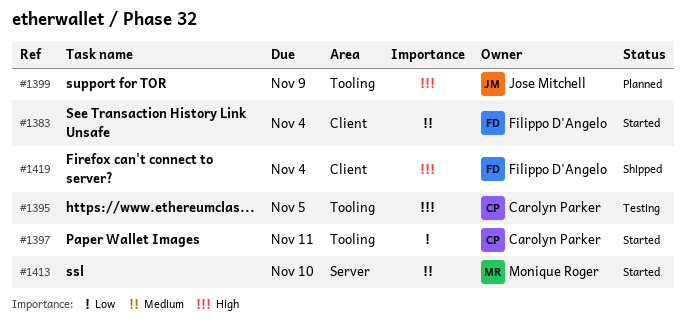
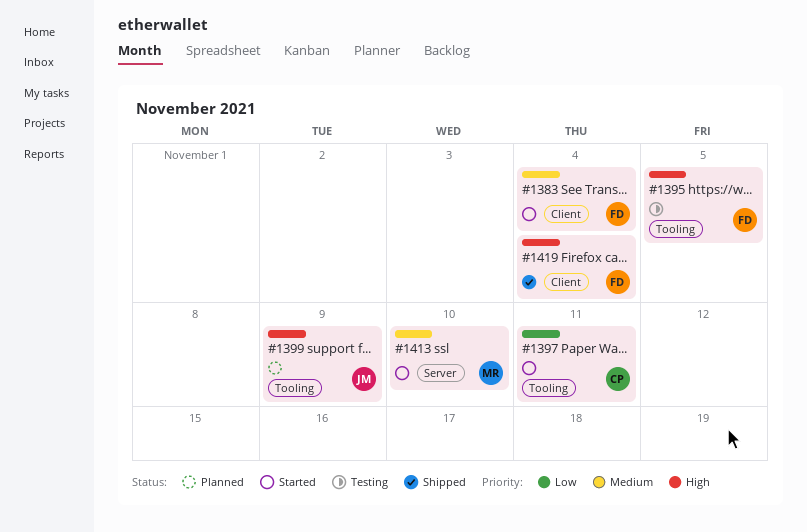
#1395, owner: Carolyn Parker -> Filippo D'Angelo

